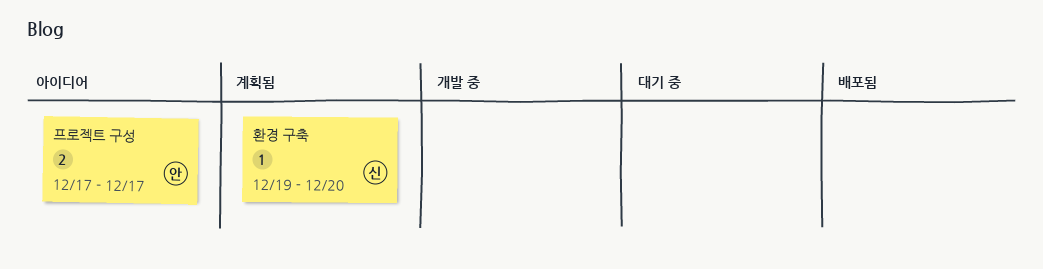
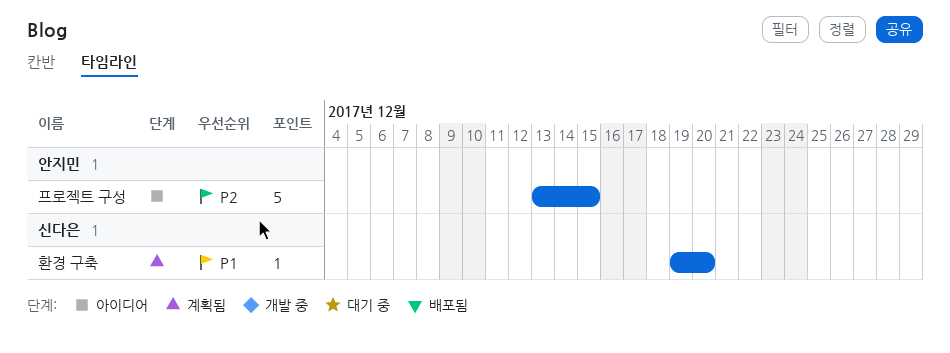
프로젝트 구성, estimate: 2 -> 5
프로젝트 구성, start: Dec 17 -> Dec 13
프로젝트 구성, due: Dec 17 -> Dec 15

